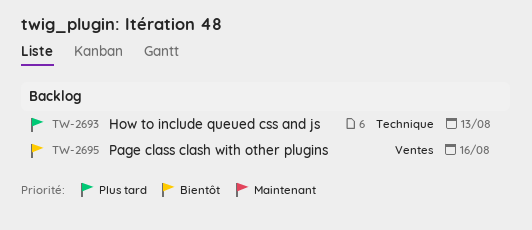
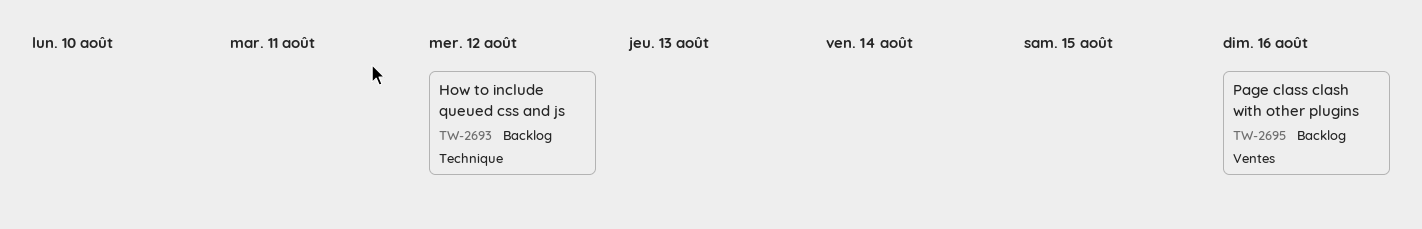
TW-2693, due: Aug 13 -> Aug 12

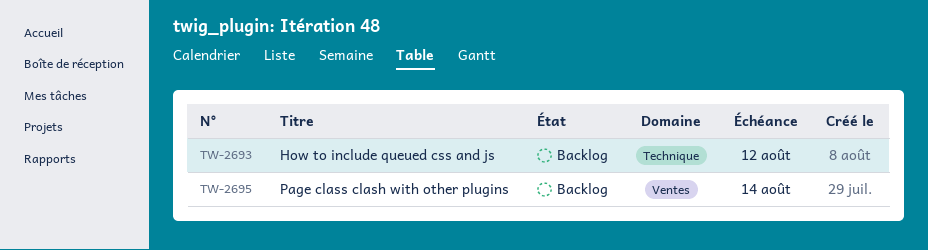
TW-2695, due: Aug 16 -> Aug 14

